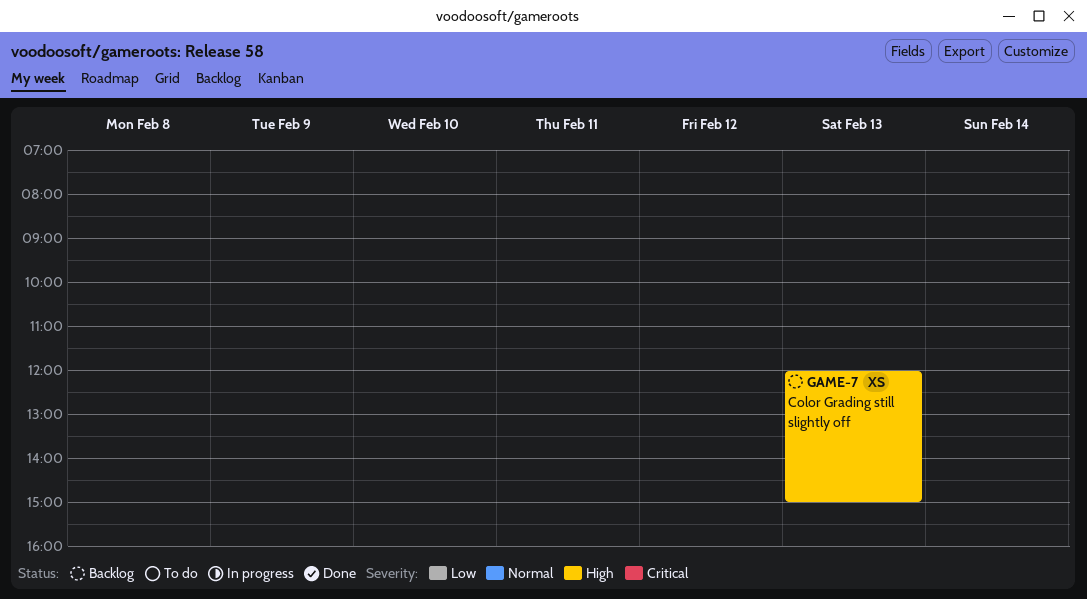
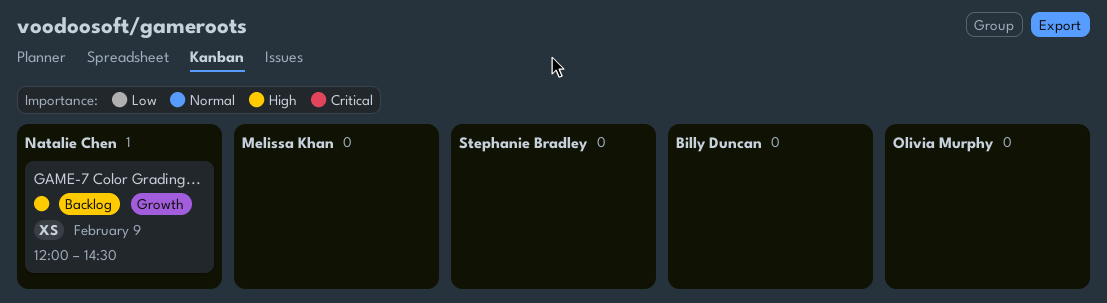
GAME-7, day: Feb 13 -> Feb 9
GAME-7, ends: 15:00 -> 14:30

